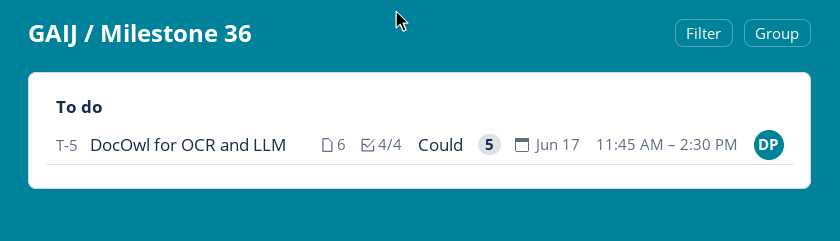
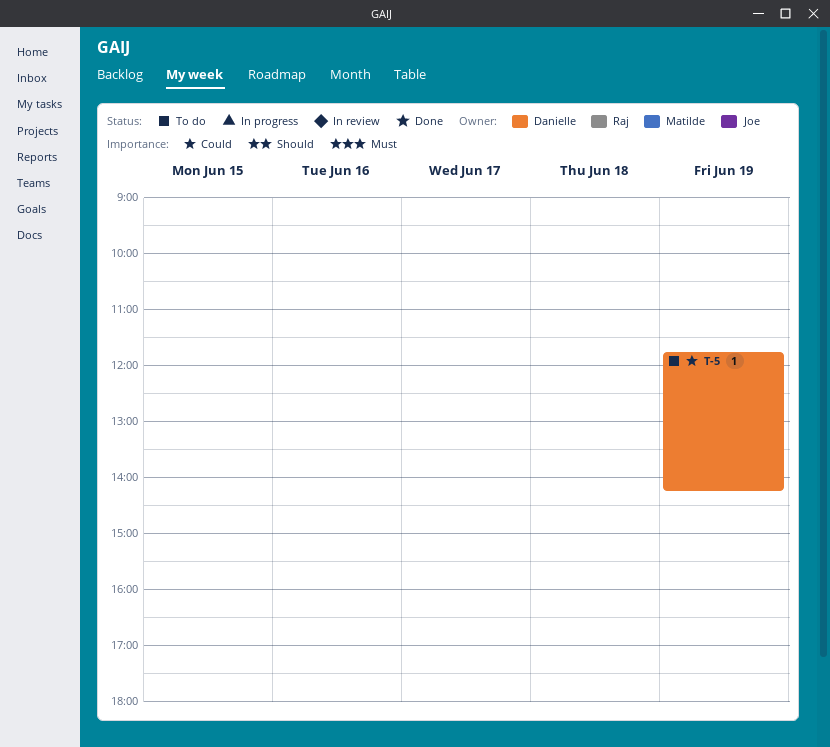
T-5, estimate: 5 -> 1
T-5, day: Jun 17 -> Jun 19
T-5, ends: 14:30 -> 14:15

